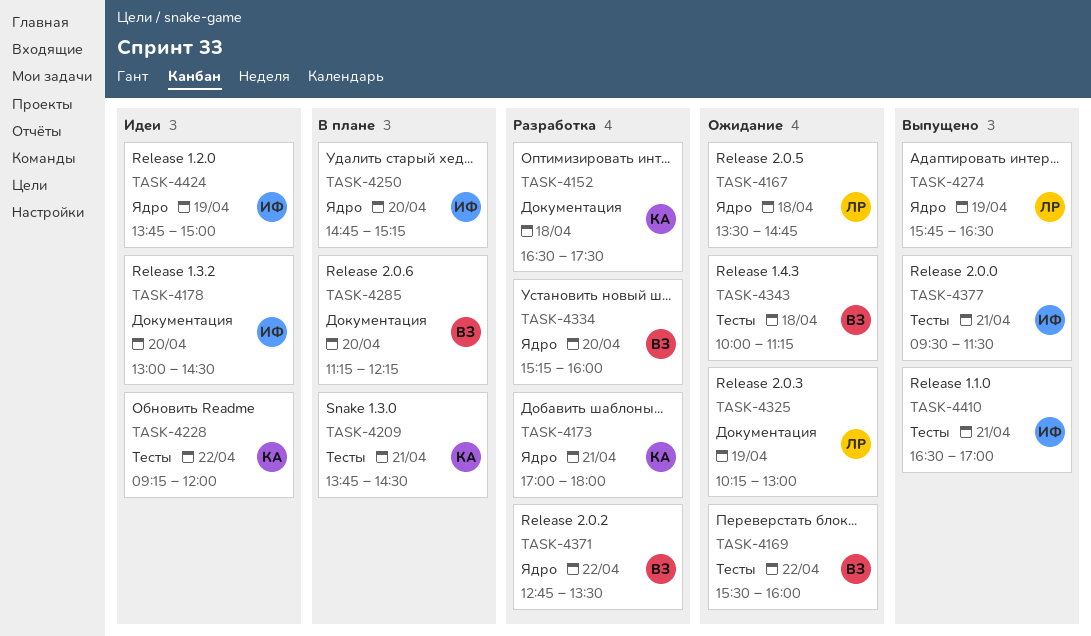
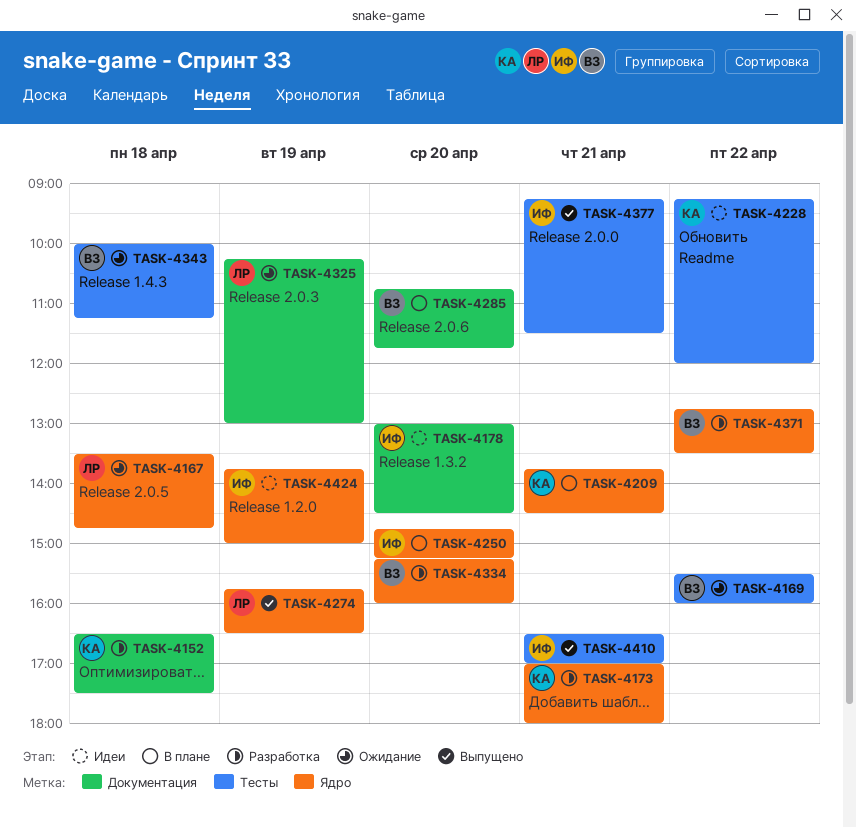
TASK-4209, label: Тесты -> Ядро
TASK-4285, begins: 11:15 -> 10:45
TASK-4285, ends: 12:15 -> 11:45
TASK-4377, begins: 09:30 -> 09:15

